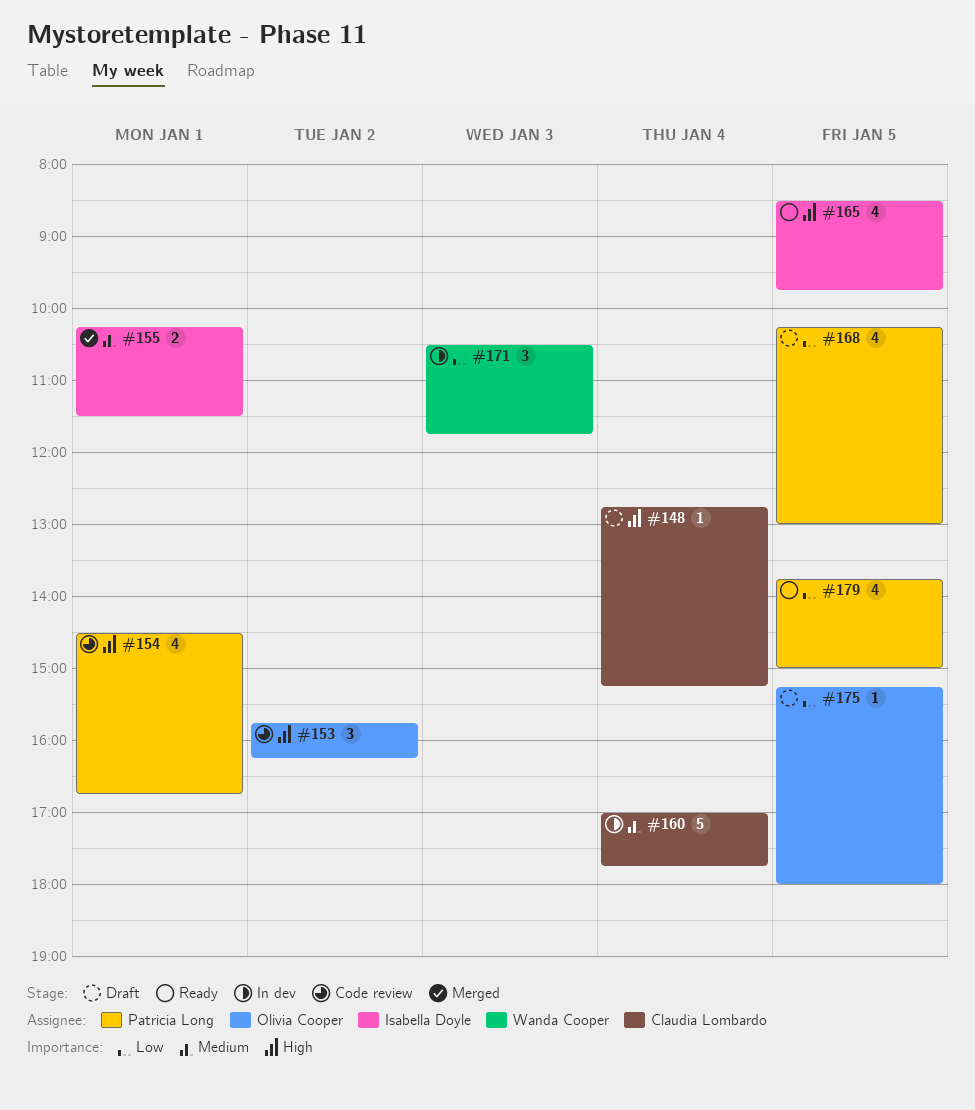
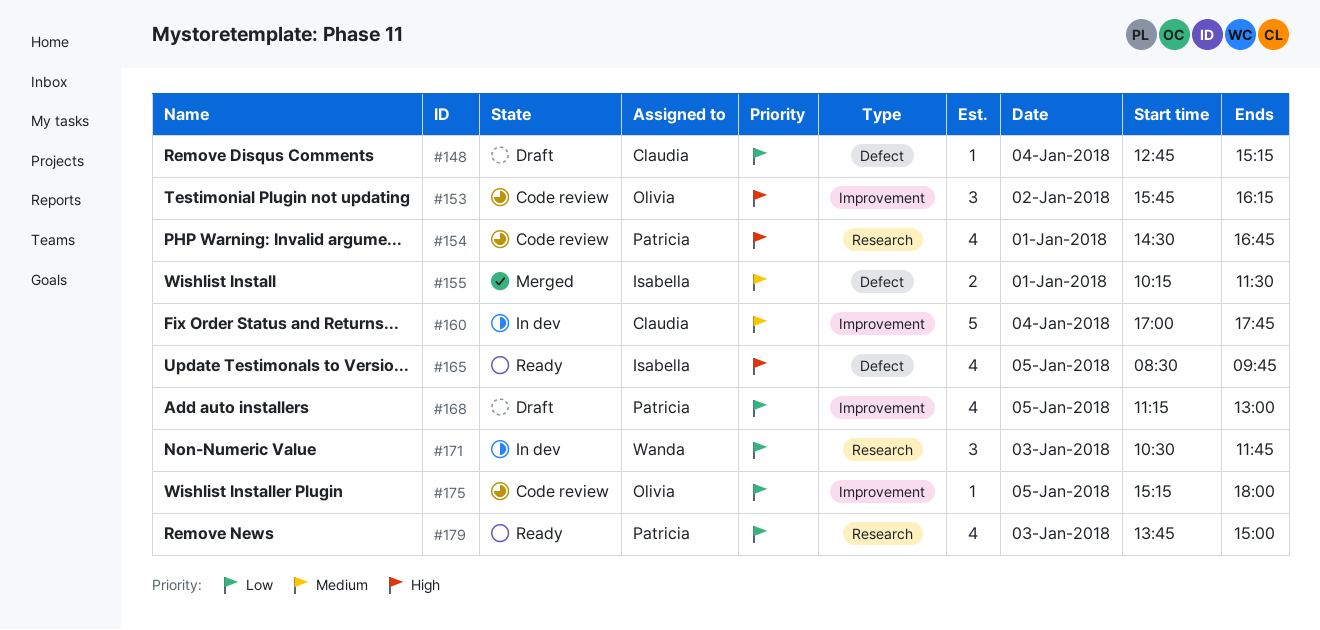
#148, priority: High -> Low
#168, begins: 10:15 -> 11:15
#175, status: Draft -> Code review
#179, day: Jan 5 -> Jan 3

